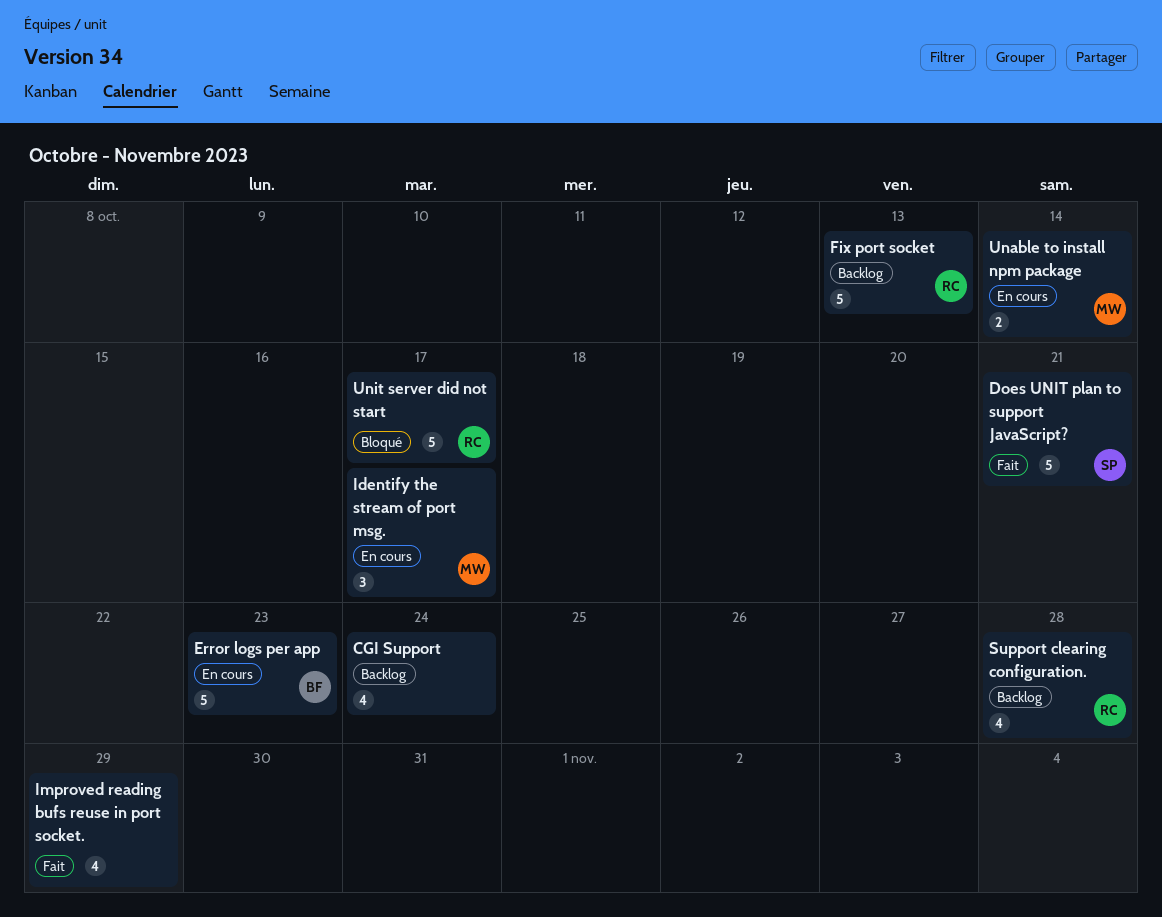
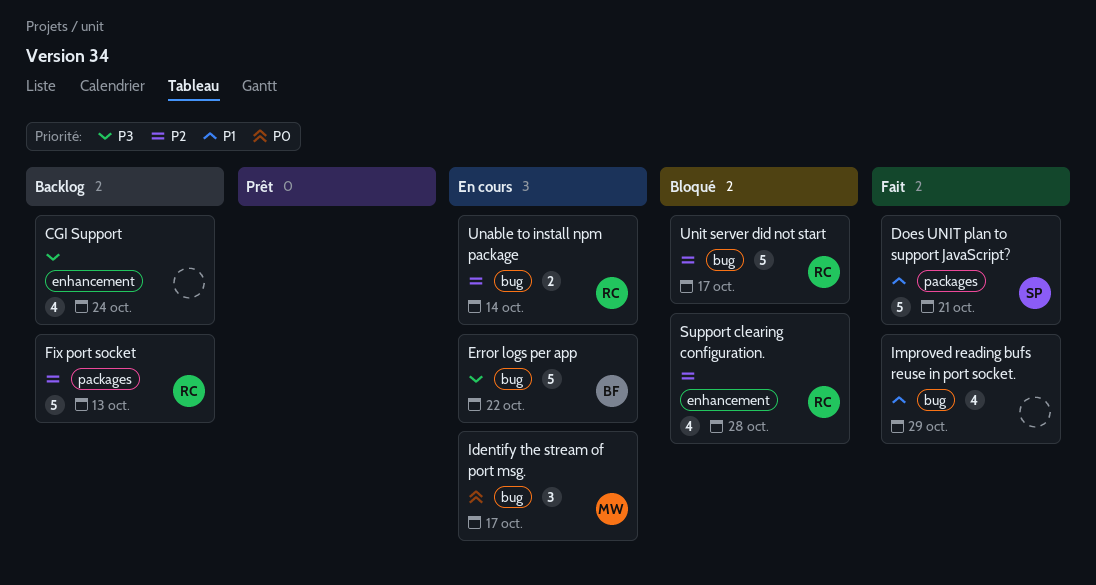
Error logs per app, due: Oct 23 -> Oct 22
Support clearing configuration., status: Backlog -> Bloqué
Unable to install npm package, owner: MW -> RC

